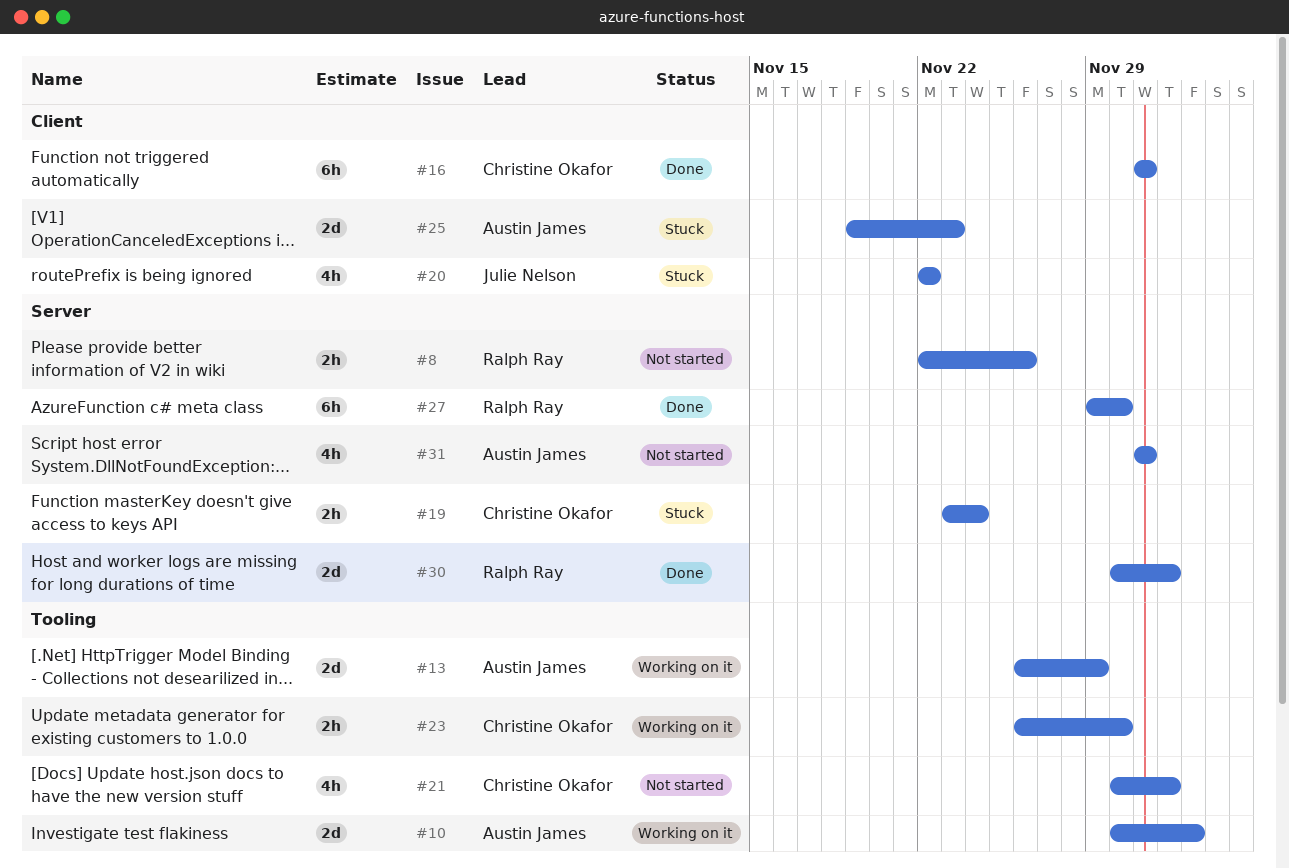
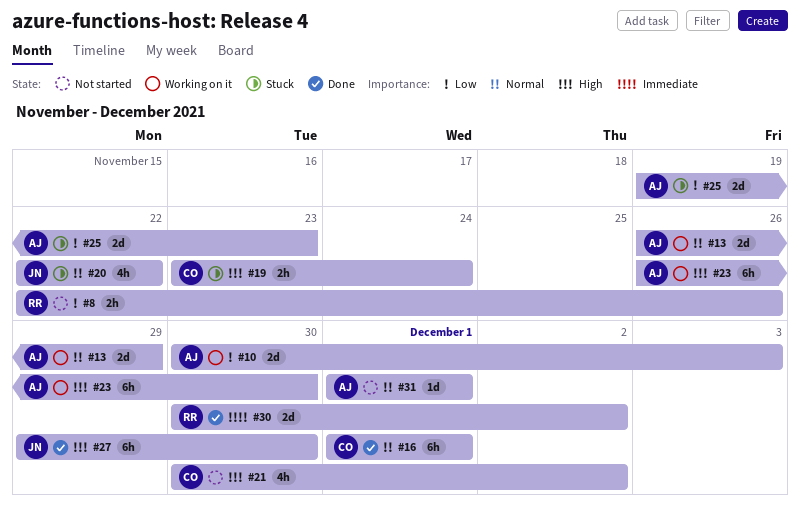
#23, owner: Christine Okafor -> Austin James
#23, estimate: 2h -> 6h
#27, owner: Ralph Ray -> Julie Nelson
#31, estimate: 4h -> 1d

